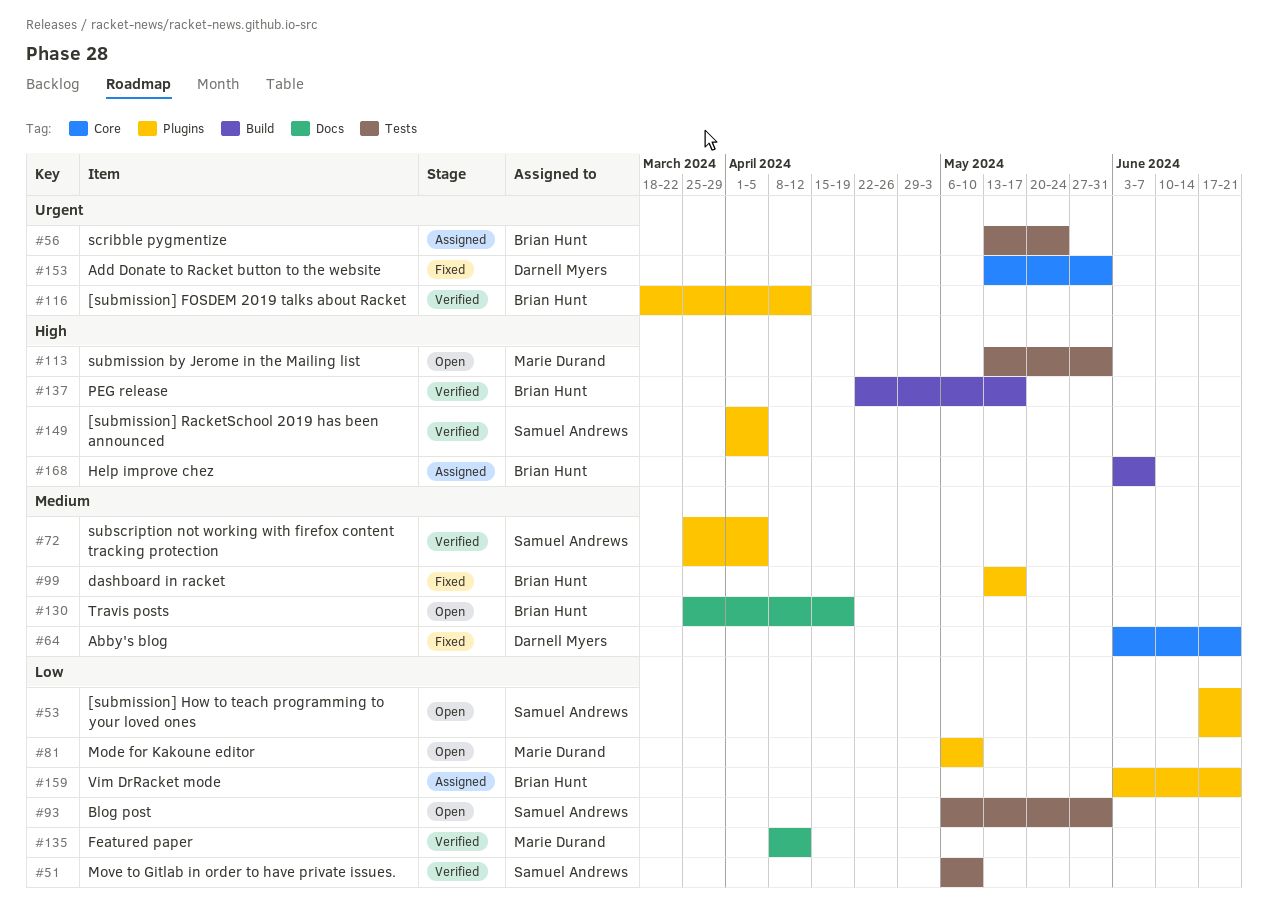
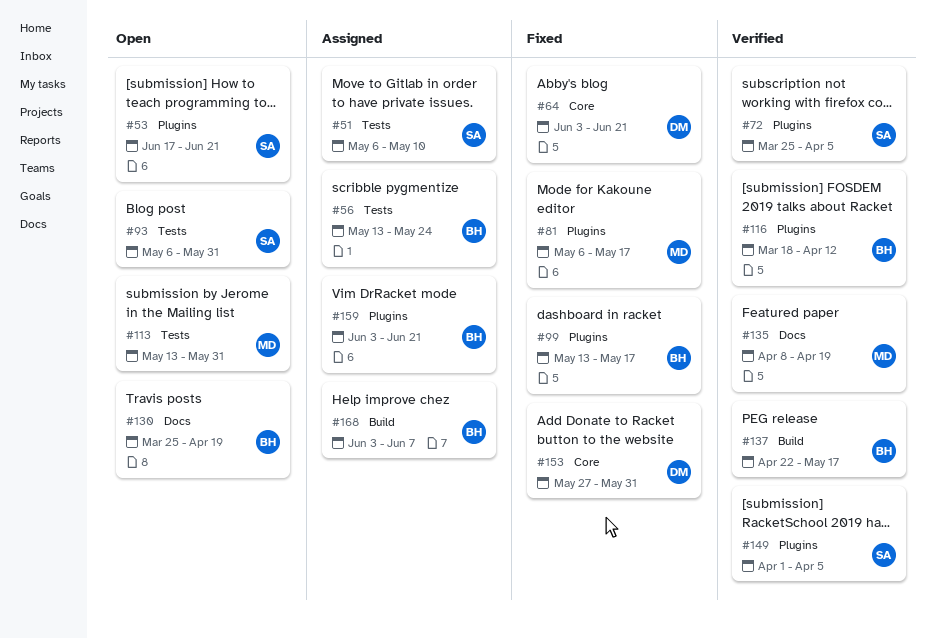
#51, status: Verified -> Assigned
#81, status: Open -> Fixed
#81, due: May 10 -> May 17
#135, due: Apr 12 -> Apr 19
#153, start: May 13 -> May 27

